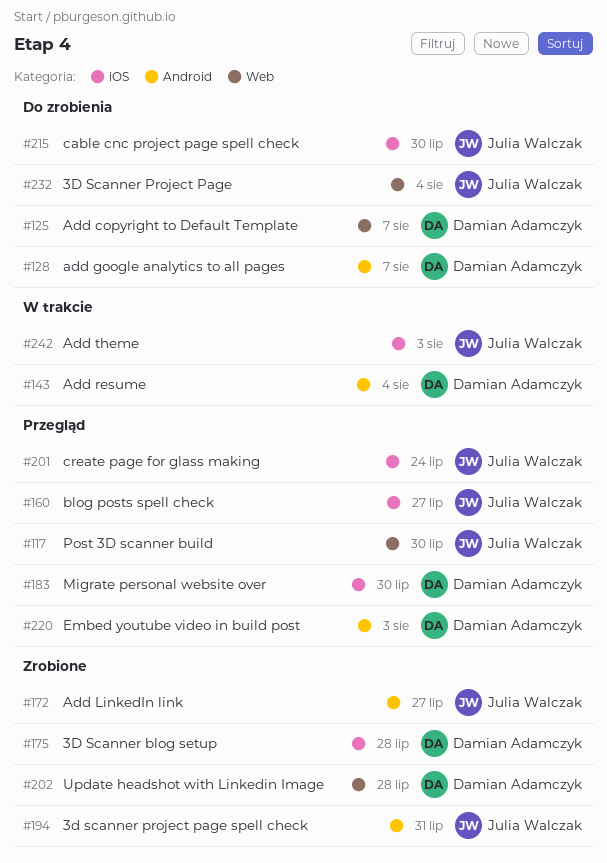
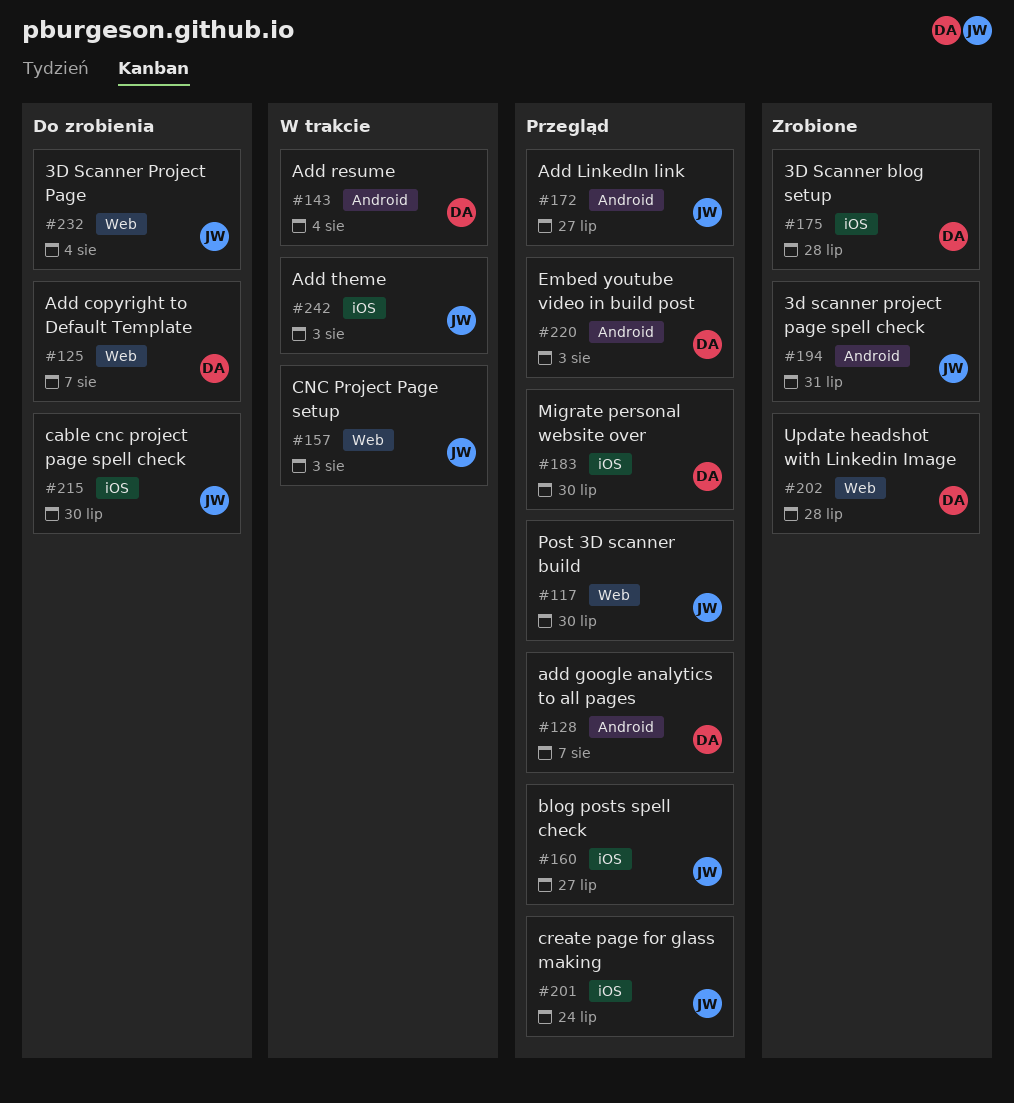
#128, status: Do zrobienia -> Przegląd
#157: none -> present
#172, status: Zrobione -> Przegląd

